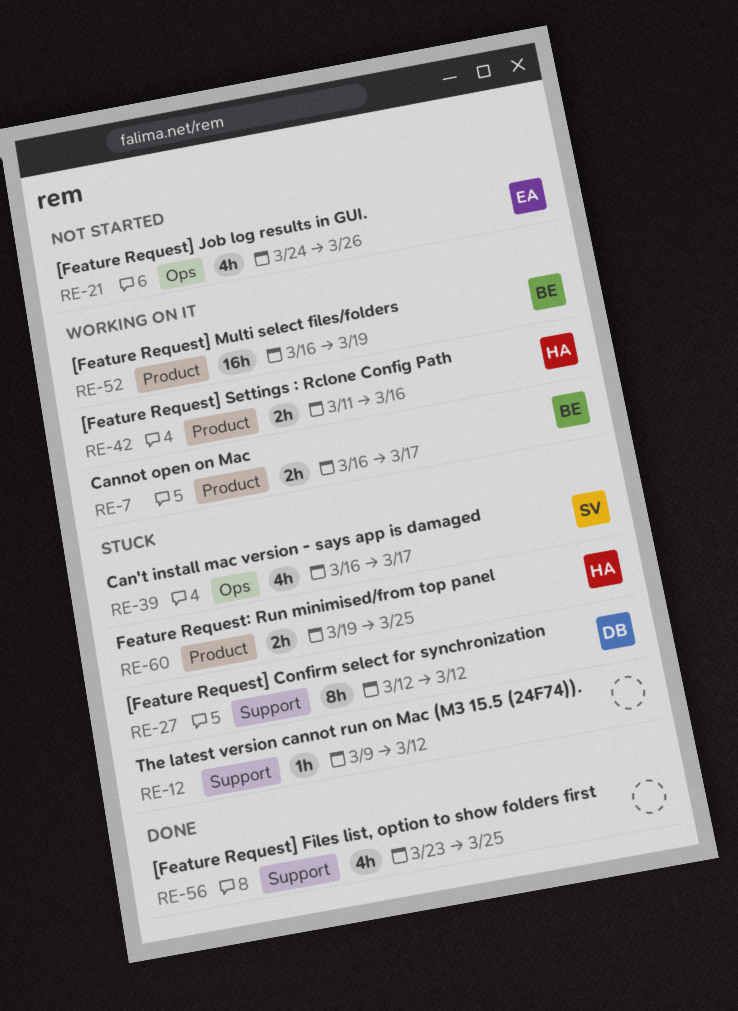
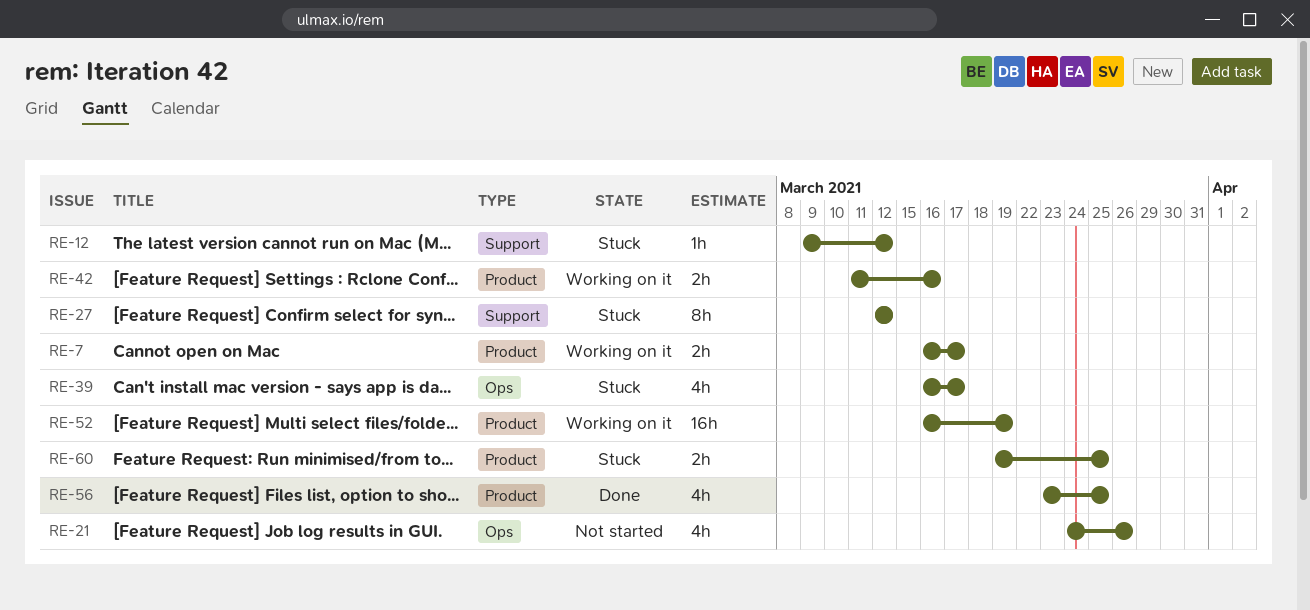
RE-56, label: Support -> Product

